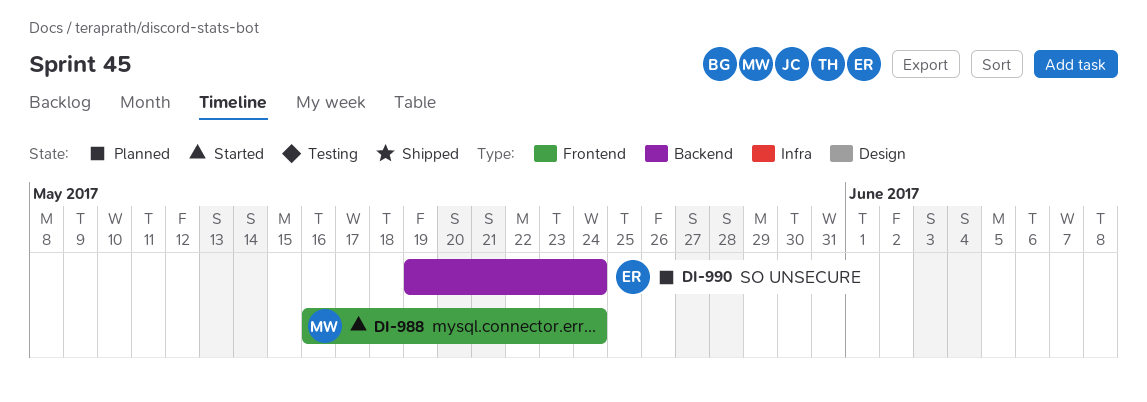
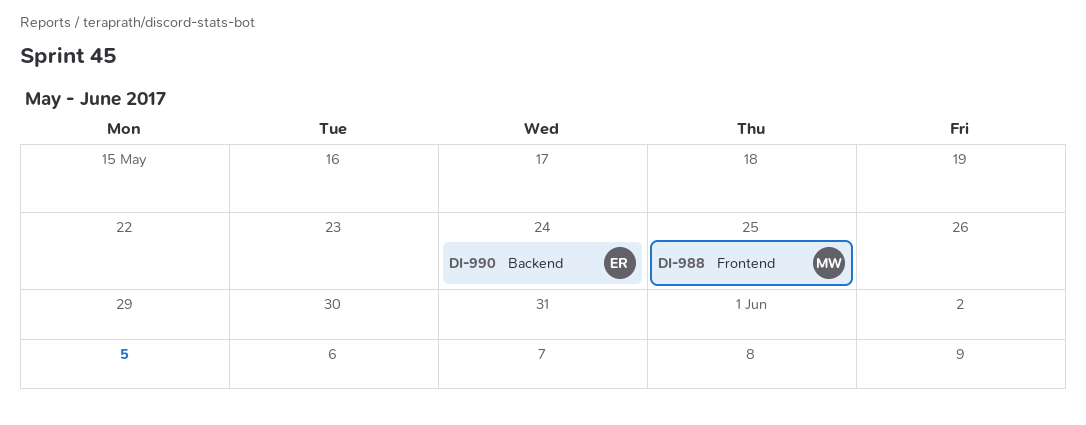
DI-988, due: May 24 -> May 25

